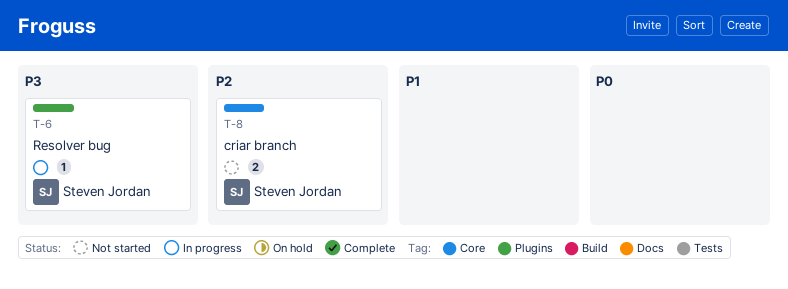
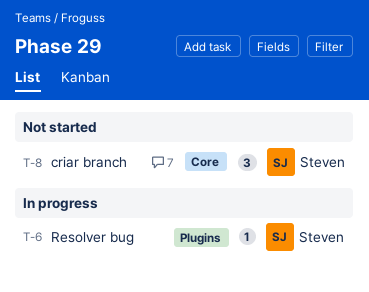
T-8, estimate: 2 -> 3

